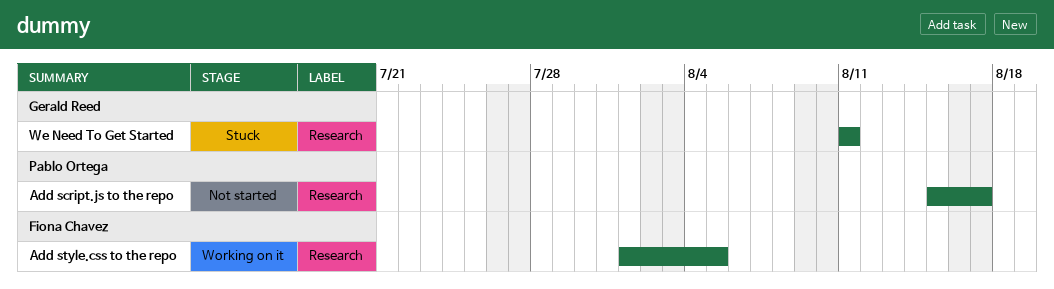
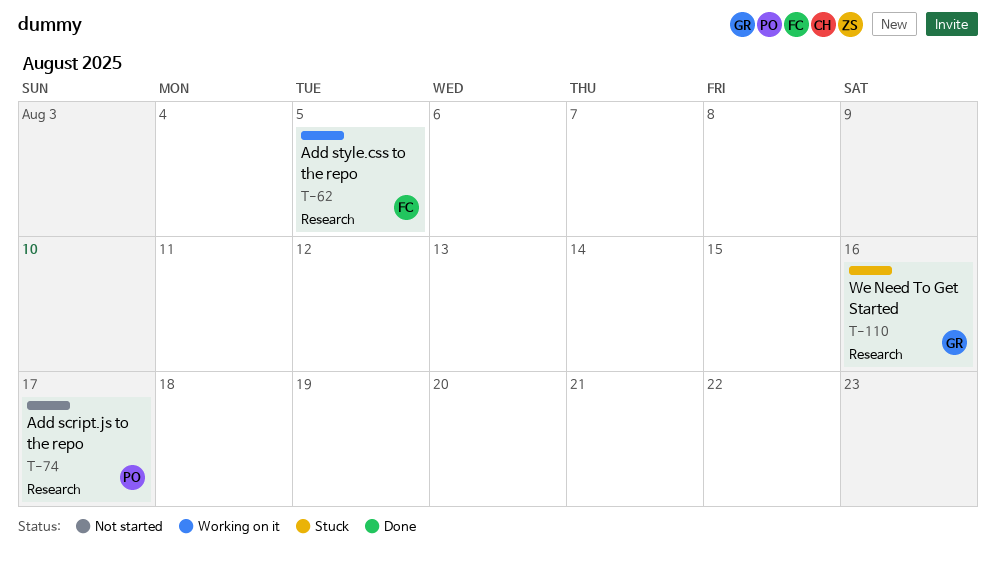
We Need To Get Started, due: Aug 11 -> Aug 16

